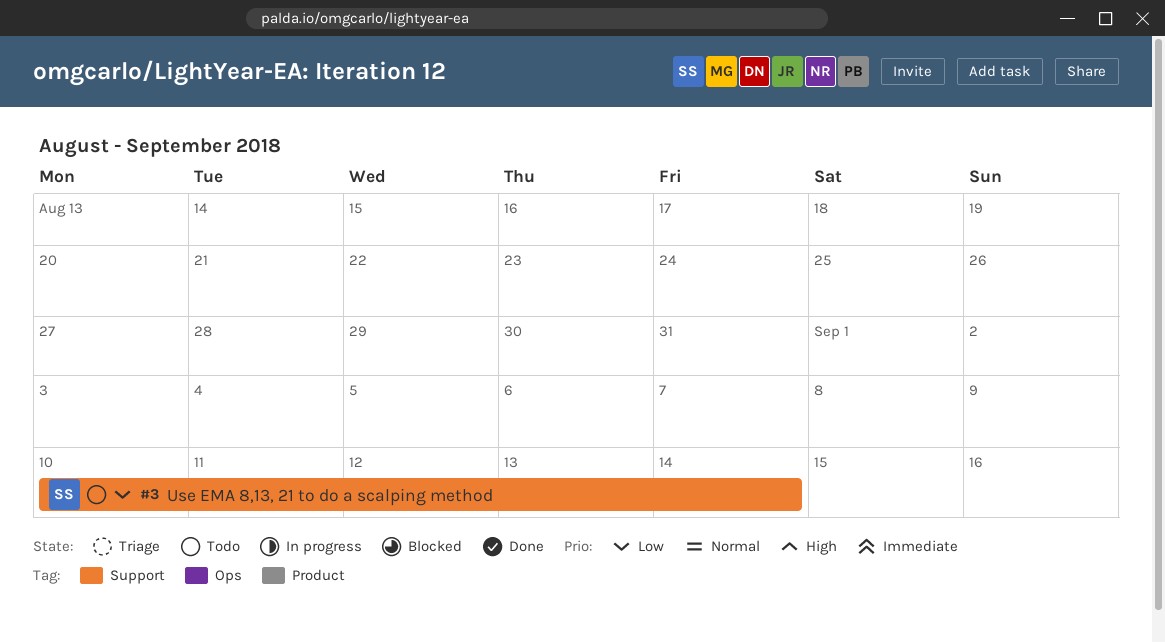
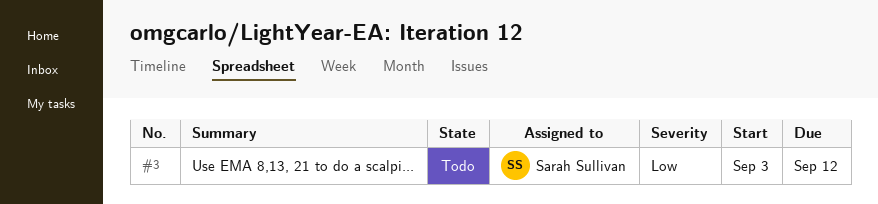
#3, start: Sep 10 -> Sep 3
#3, due: Sep 14 -> Sep 12

